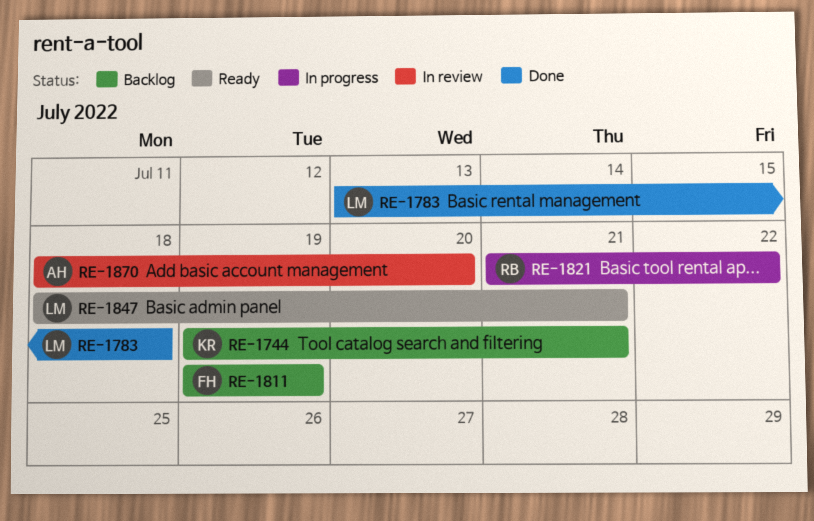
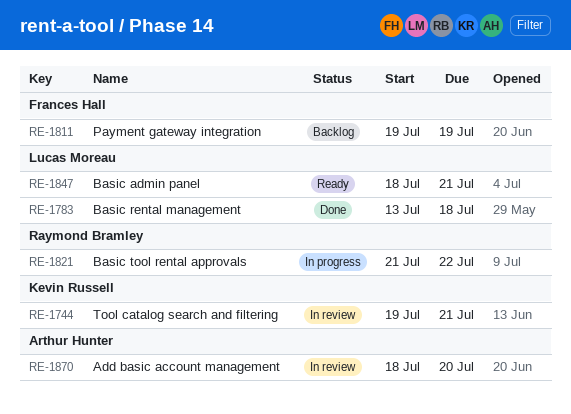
RE-1744, status: Backlog -> In review

